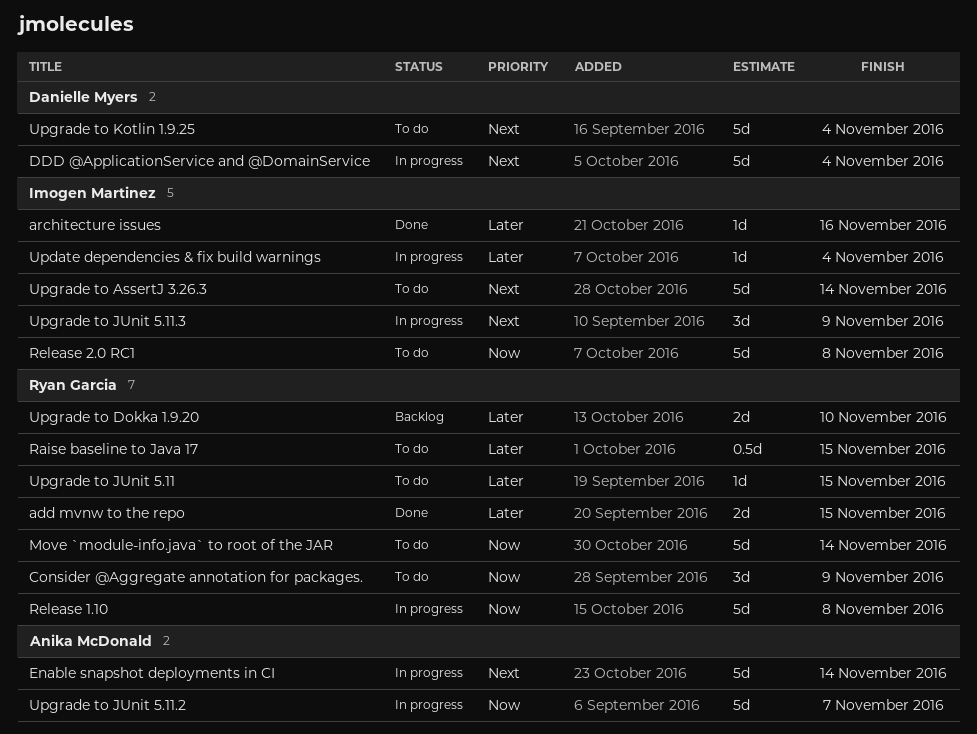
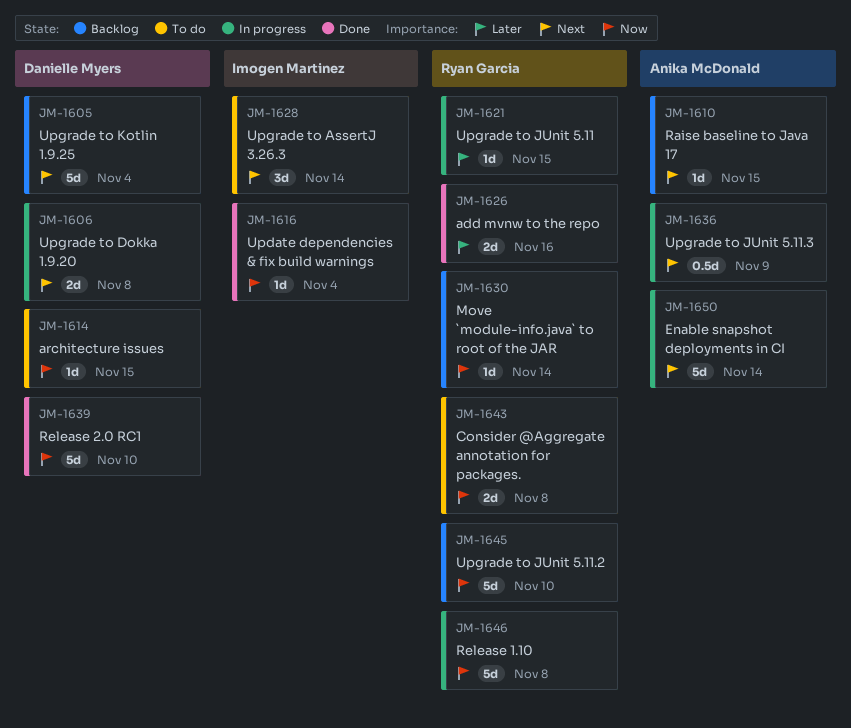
add mvnw to the repo, due: Nov 15 -> Nov 16
architecture issues, status: Done -> To do
architecture issues, owner: Imogen Martinez -> Danielle Myers
architecture issues, priority: Later -> Now
architecture issues, due: Nov 16 -> Nov 15
Consider @Aggregate annotation for packages., estimate: 3d -> 2d
Consider @Aggregate annotation for packages., due: Nov 9 -> Nov 8
DDD @ApplicationService and @DomainService: present -> none
Move `module-info.java` to root of the JAR, status: To do -> Backlog
Move `module-info.java` to root of the JAR, estimate: 5d -> 1d
Raise baseline to Java 17, status: To do -> Backlog
Raise baseline to Java 17, owner: Ryan Garcia -> Anika McDonald
Raise baseline to Java 17, priority: Later -> Next
Raise baseline to Java 17, estimate: 0.5d -> 1d
Release 2.0 RC1, status: To do -> Done
Release 2.0 RC1, owner: Imogen Martinez -> Danielle Myers
Release 2.0 RC1, due: Nov 8 -> Nov 10
Update dependencies & fix build warnings, status: In progress -> Done
Update dependencies & fix build warnings, priority: Later -> Now
Upgrade to AssertJ 3.26.3, estimate: 5d -> 3d
Upgrade to Dokka 1.9.20, status: Backlog -> In progress
Upgrade to Dokka 1.9.20, owner: Ryan Garcia -> Danielle Myers
Upgrade to Dokka 1.9.20, priority: Later -> Next
Upgrade to Dokka 1.9.20, due: Nov 10 -> Nov 8
Upgrade to JUnit 5.11, status: To do -> In progress
Upgrade to JUnit 5.11.2, status: In progress -> Backlog
Upgrade to JUnit 5.11.2, owner: Anika McDonald -> Ryan Garcia
Upgrade to JUnit 5.11.2, due: Nov 7 -> Nov 10
Upgrade to JUnit 5.11.3, owner: Imogen Martinez -> Anika McDonald
Upgrade to JUnit 5.11.3, estimate: 3d -> 0.5d
Upgrade to Kotlin 1.9.25, status: To do -> Backlog

